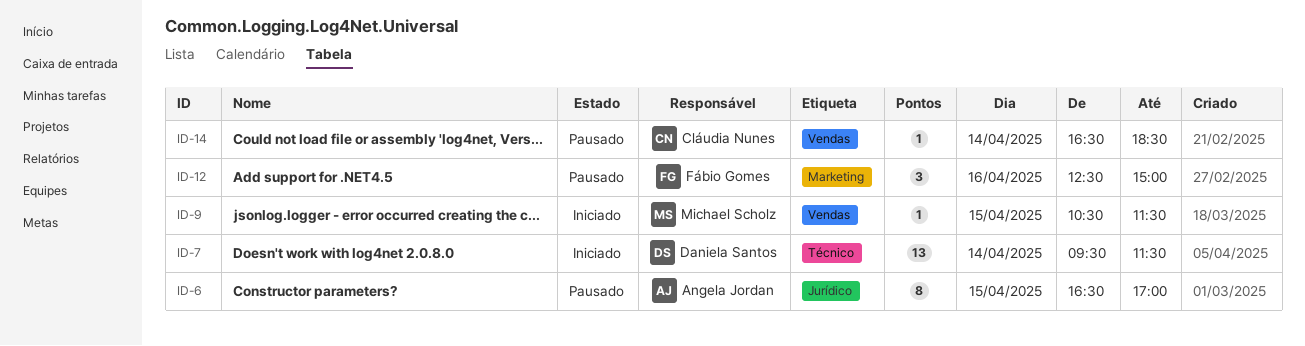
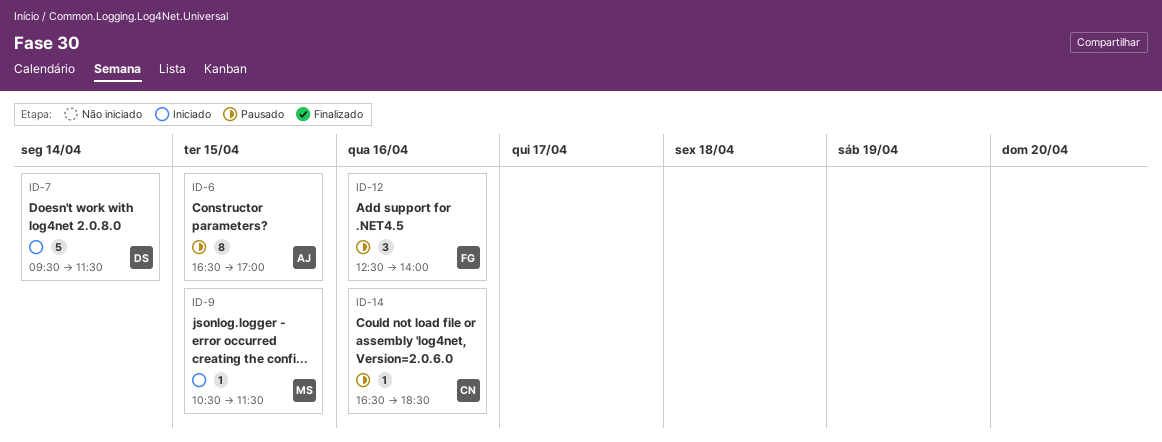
ID-7, estimate: 13 -> 5
ID-12, ends: 15:00 -> 14:00
ID-14, day: Apr 14 -> Apr 16

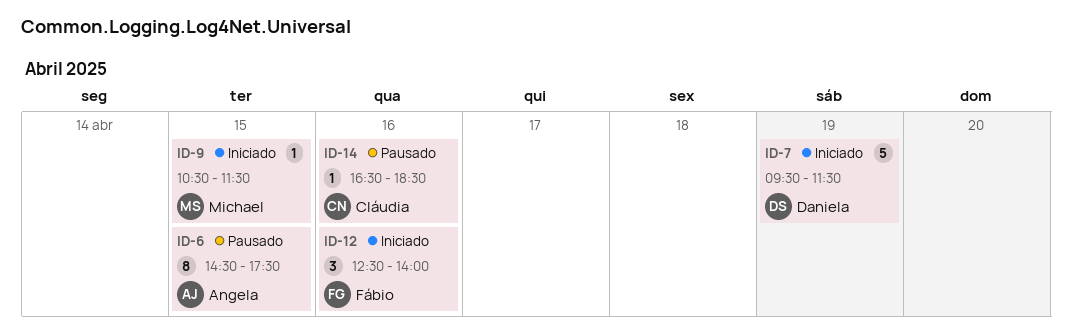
ID-6, begins: 16:30 -> 14:30
ID-6, ends: 17:00 -> 17:30
ID-7, day: Apr 14 -> Apr 19
ID-12, status: Pausado -> Iniciado

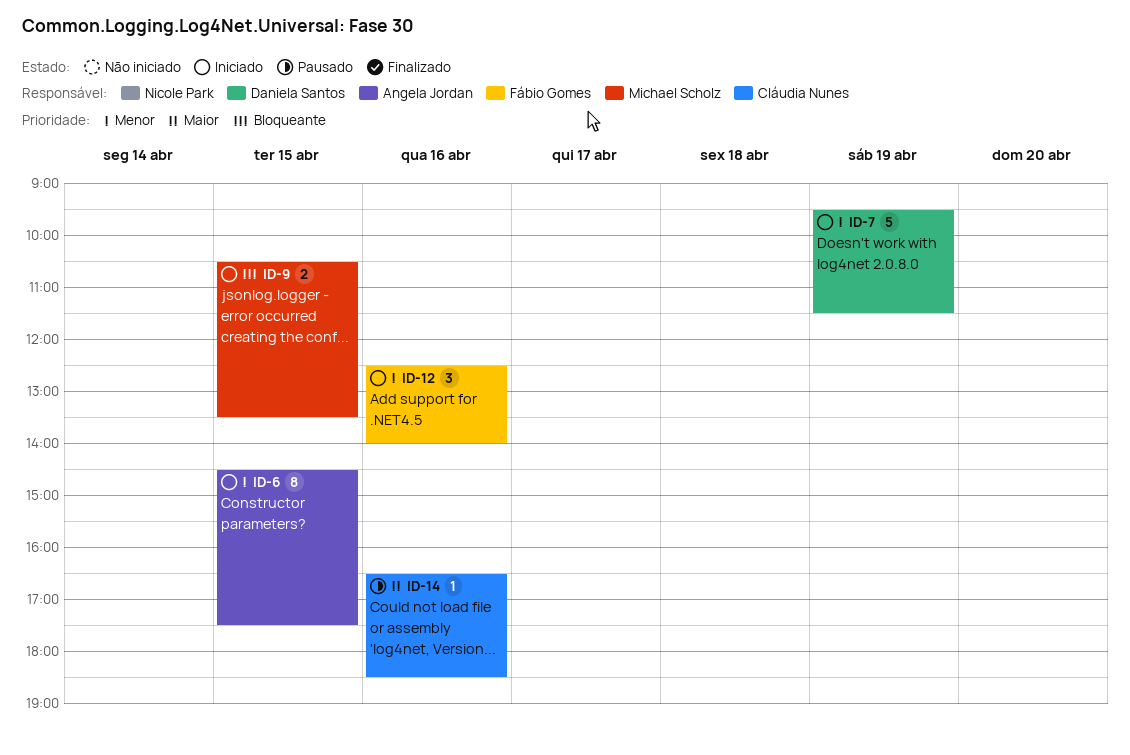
ID-6, status: Pausado -> Iniciado
ID-9, estimate: 1 -> 2
ID-9, ends: 11:30 -> 13:30

